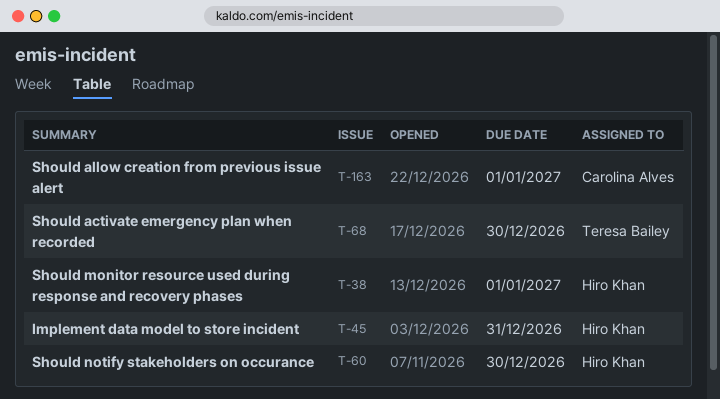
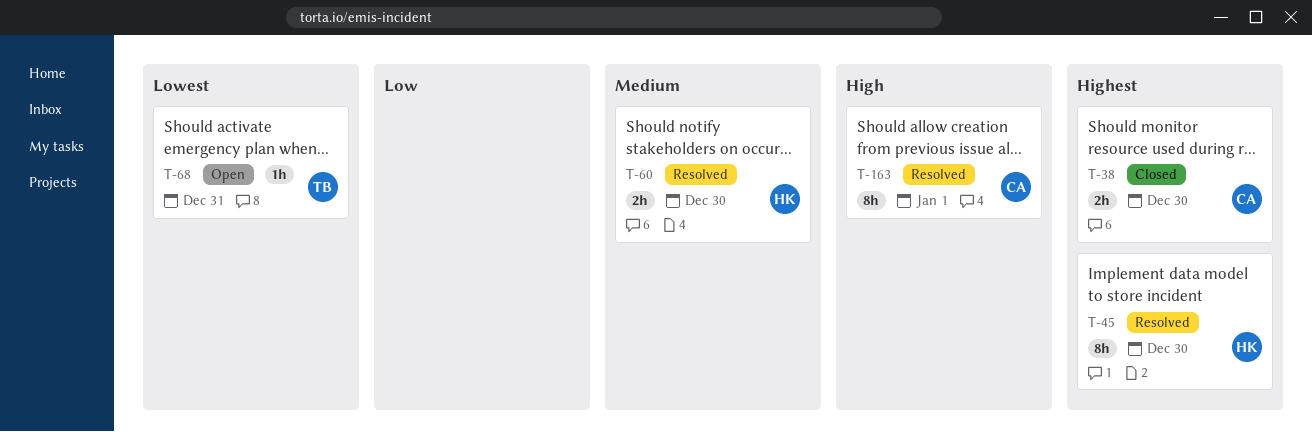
T-38, owner: Hiro Khan -> Carolina Alves
T-38, due: Jan 1 -> Dec 30
T-45, due: Dec 31 -> Dec 30
T-68, due: Dec 30 -> Dec 31

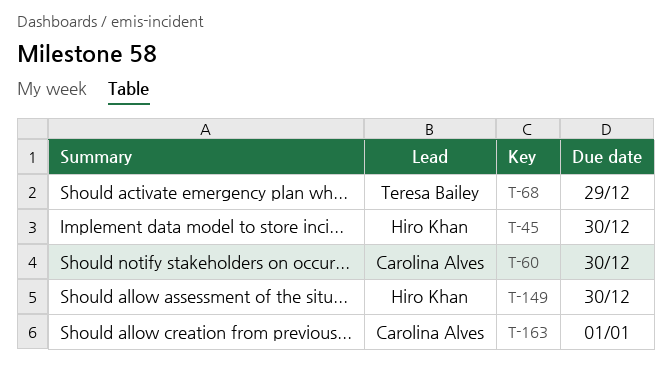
T-38: present -> none
T-60, owner: Hiro Khan -> Carolina Alves
T-68, due: Dec 31 -> Dec 29
T-149: none -> present

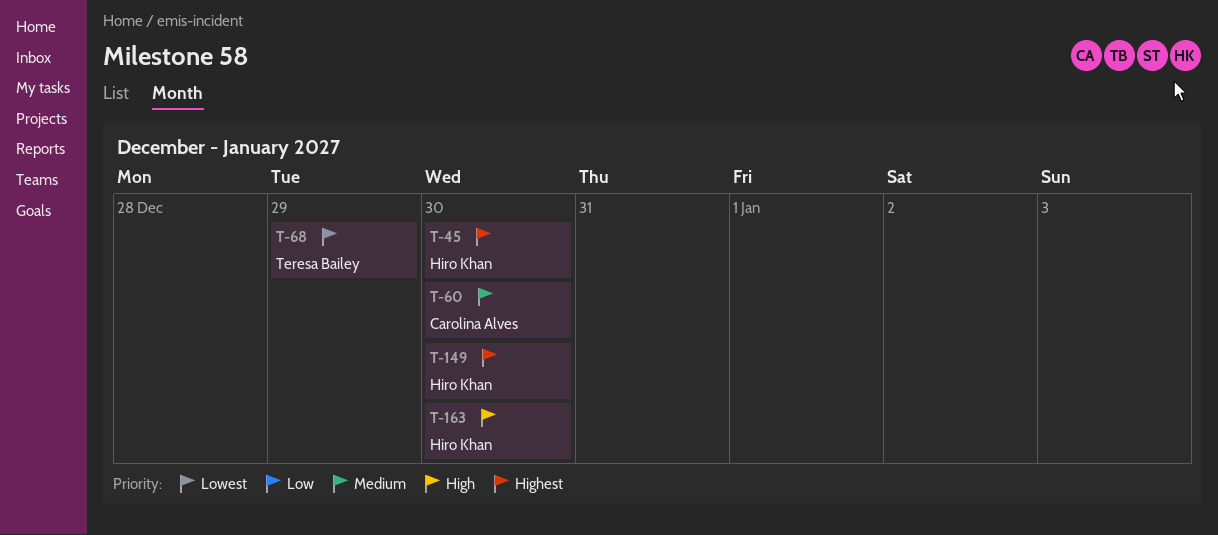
T-163, owner: Carolina Alves -> Hiro Khan
T-163, due: Jan 1 -> Dec 30

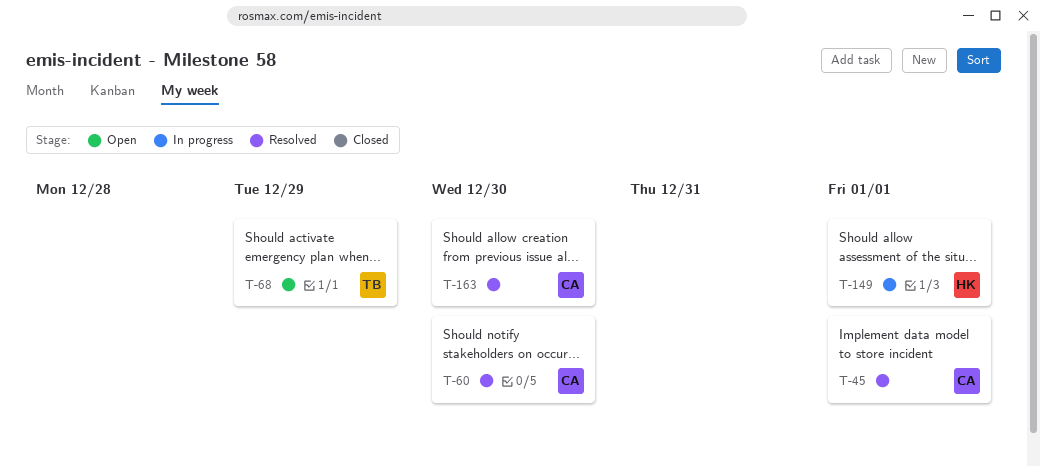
T-45, owner: Hiro Khan -> Carolina Alves
T-45, due: Dec 30 -> Jan 1
T-149, due: Dec 30 -> Jan 1
T-163, owner: Hiro Khan -> Carolina Alves

